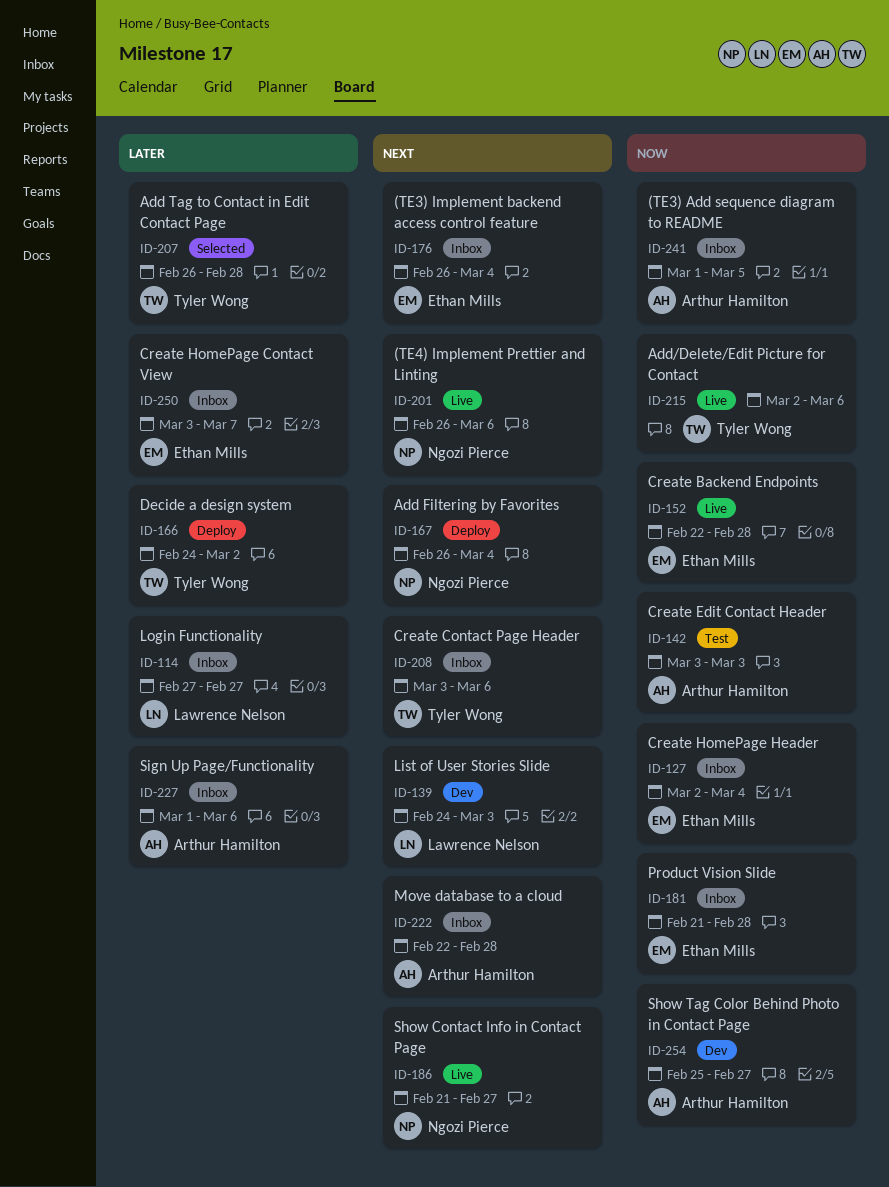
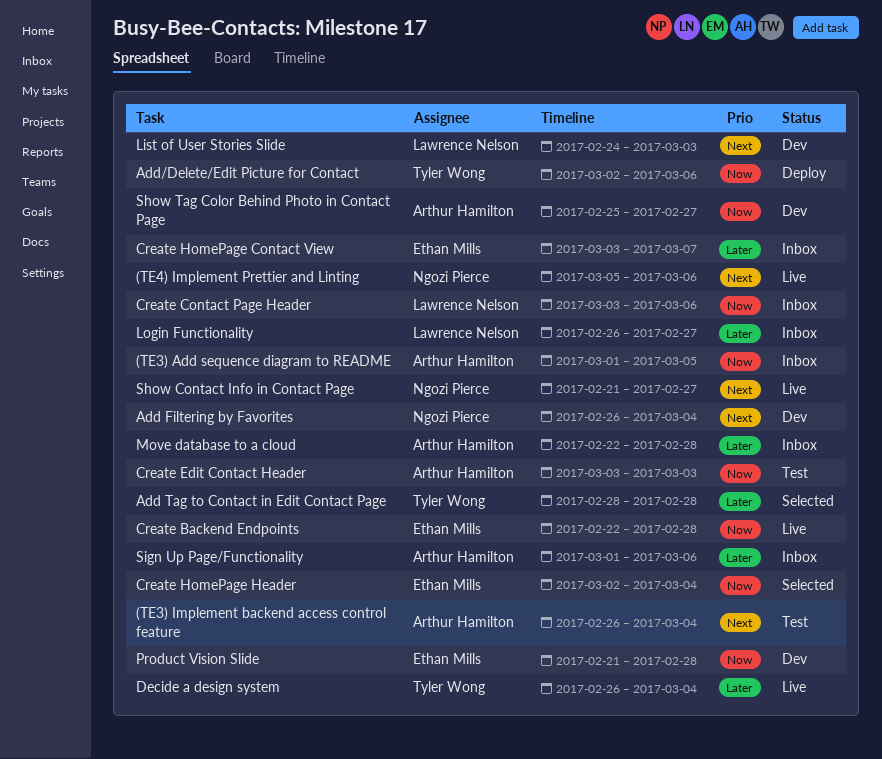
(TE3) Implement backend access control feature, status: Inbox -> Test
(TE3) Implement backend access control feature, owner: Ethan Mills -> Arthur Hamilton
(TE4) Implement Prettier and Linting, start: Feb 26 -> Mar 5
Add Filtering by Favorites, status: Deploy -> Dev
Add Tag to Contact in Edit Contact Page, start: Feb 26 -> Feb 28
Add/Delete/Edit Picture for Contact, status: Live -> Deploy
Create Contact Page Header, owner: Tyler Wong -> Lawrence Nelson
Create Contact Page Header, priority: Next -> Now
Create HomePage Header, status: Inbox -> Selected
Decide a design system, status: Deploy -> Live
Decide a design system, start: Feb 24 -> Feb 26
Decide a design system, due: Mar 2 -> Mar 4
Login Functionality, start: Feb 27 -> Feb 26
Move database to a cloud, priority: Next -> Later
Product Vision Slide, status: Inbox -> Dev

